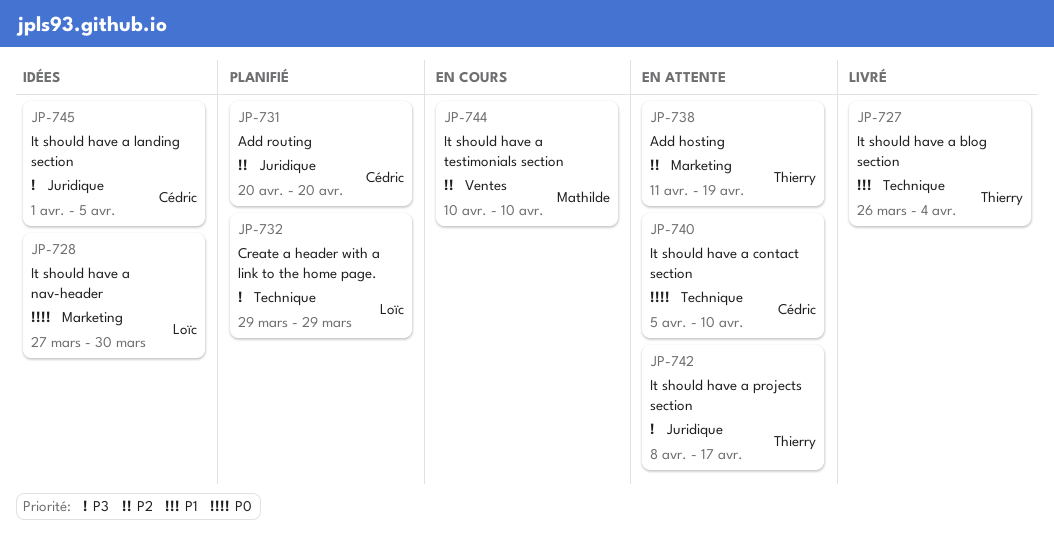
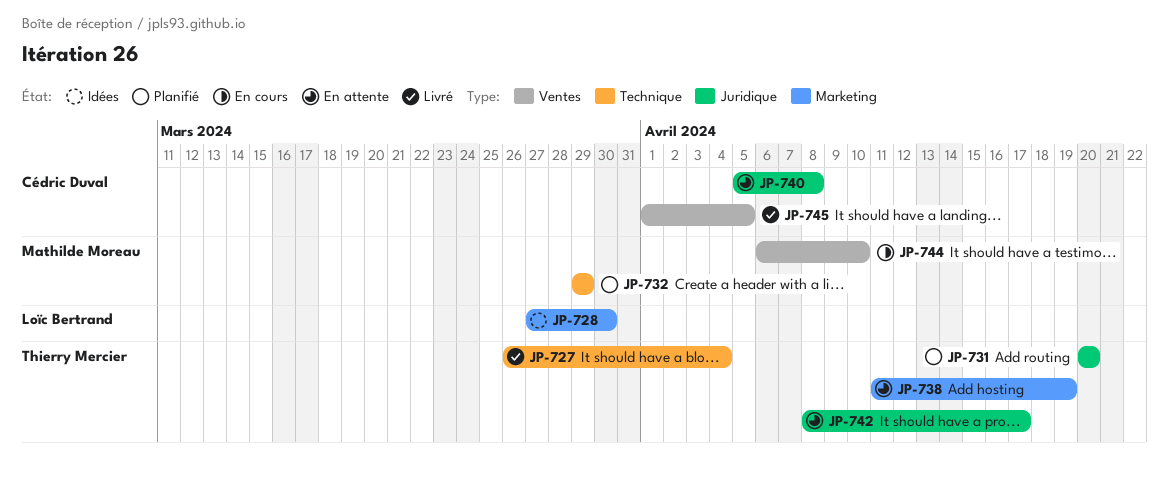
JP-731, owner: Cédric Duval -> Thierry Mercier
JP-732, owner: Loïc Bertrand -> Mathilde Moreau
JP-740, label: Technique -> Juridique
JP-740, due: Apr 10 -> Apr 8
JP-744, start: Apr 10 -> Apr 6
JP-745, status: Idées -> Livré
JP-745, label: Juridique -> Ventes

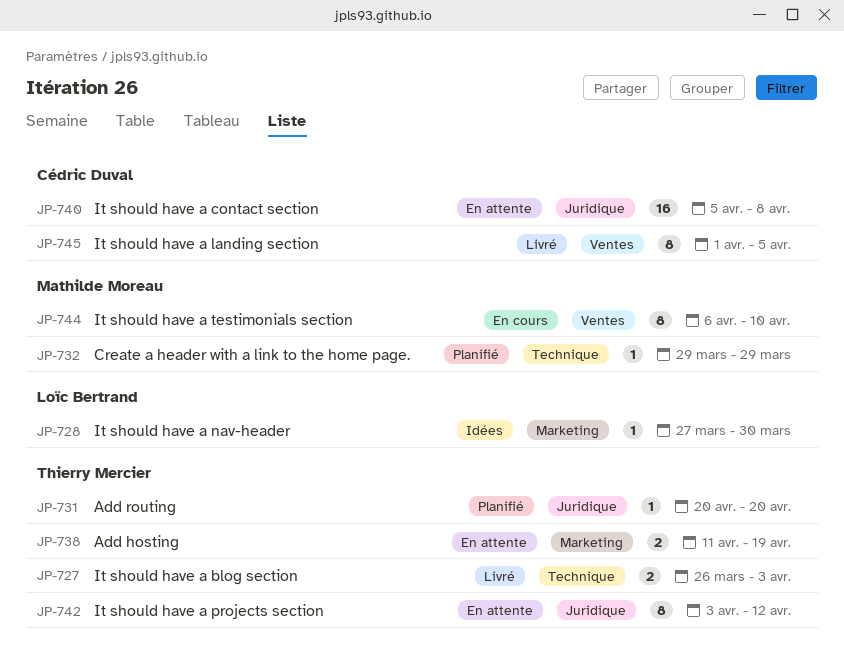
JP-727, due: Apr 4 -> Apr 3
JP-742, start: Apr 8 -> Apr 3
JP-742, due: Apr 17 -> Apr 12

